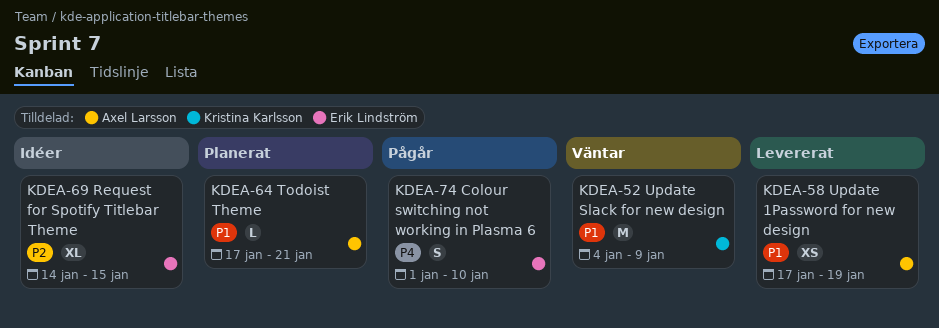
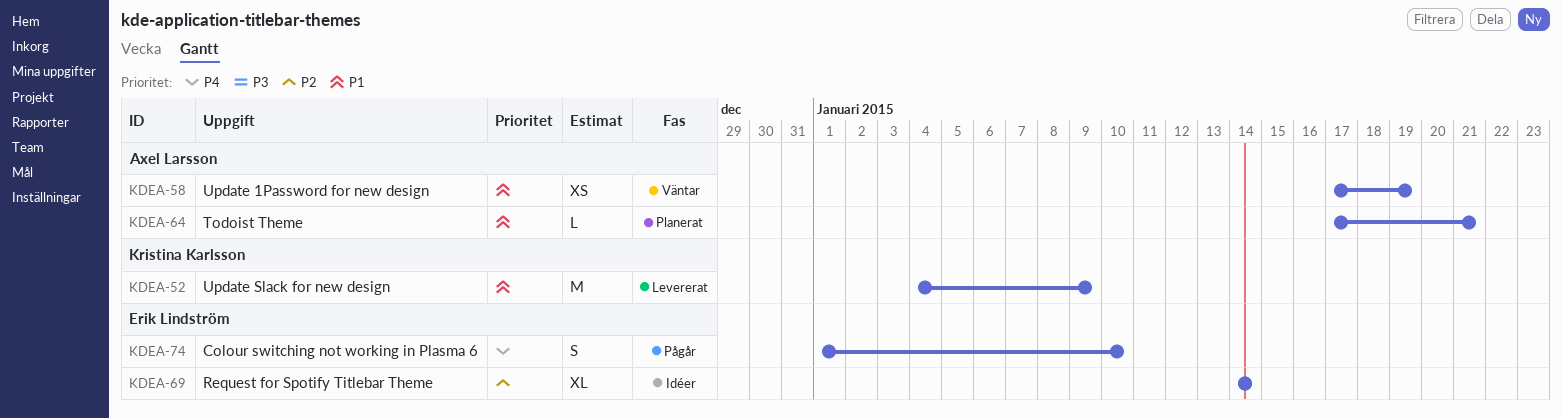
KDEA-52, status: Väntar -> Levererat
KDEA-58, status: Levererat -> Väntar
KDEA-69, due: Jan 15 -> Jan 14

